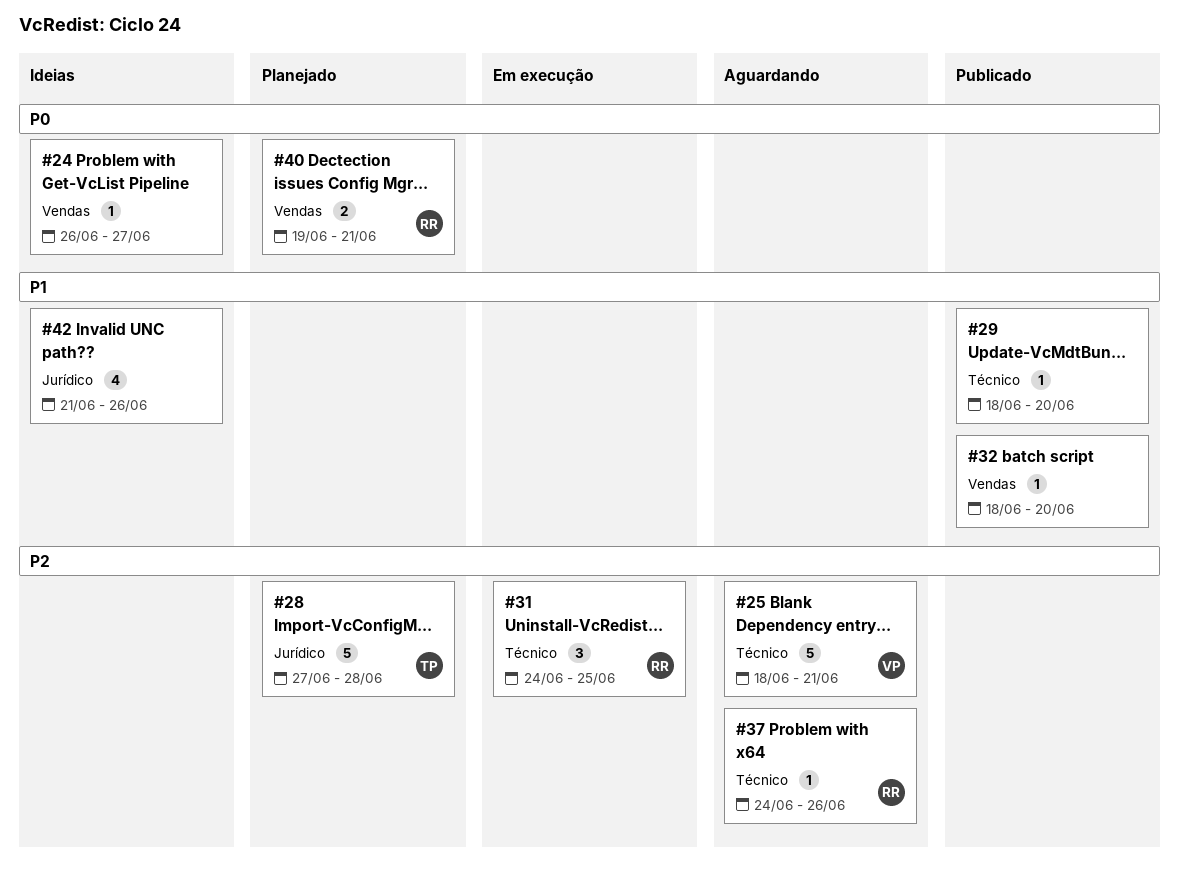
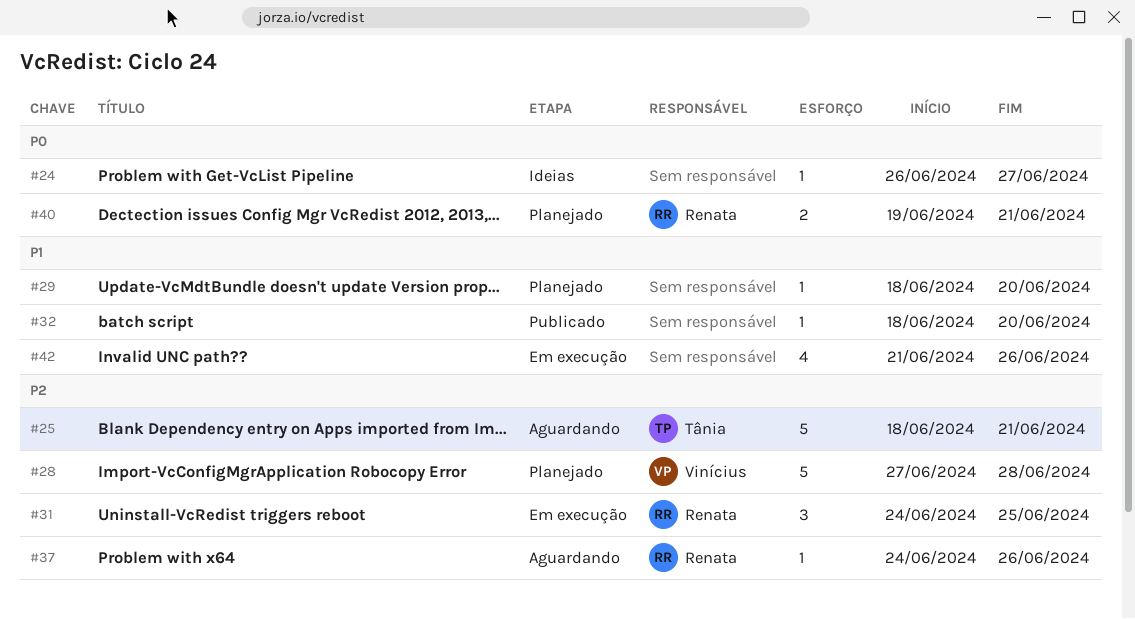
#25, owner: Vinícius -> Tânia
#28, owner: Tânia -> Vinícius
#29, status: Publicado -> Planejado
#42, status: Ideias -> Em execução

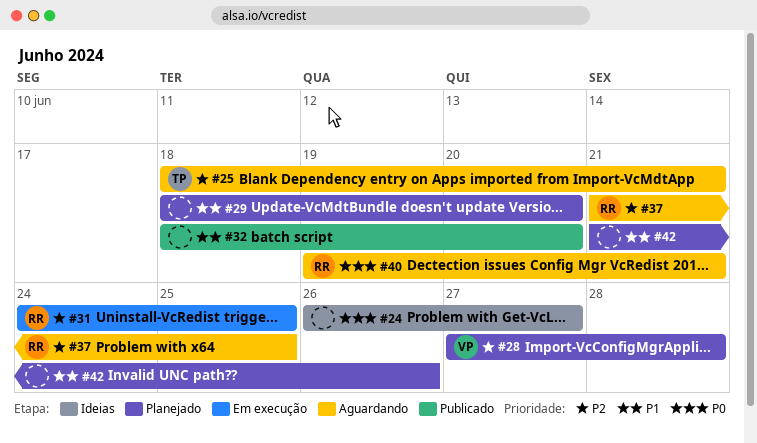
#37, start: Jun 24 -> Jun 21
#37, due: Jun 26 -> Jun 25
#40, status: Planejado -> Aguardando
#42, status: Em execução -> Planejado

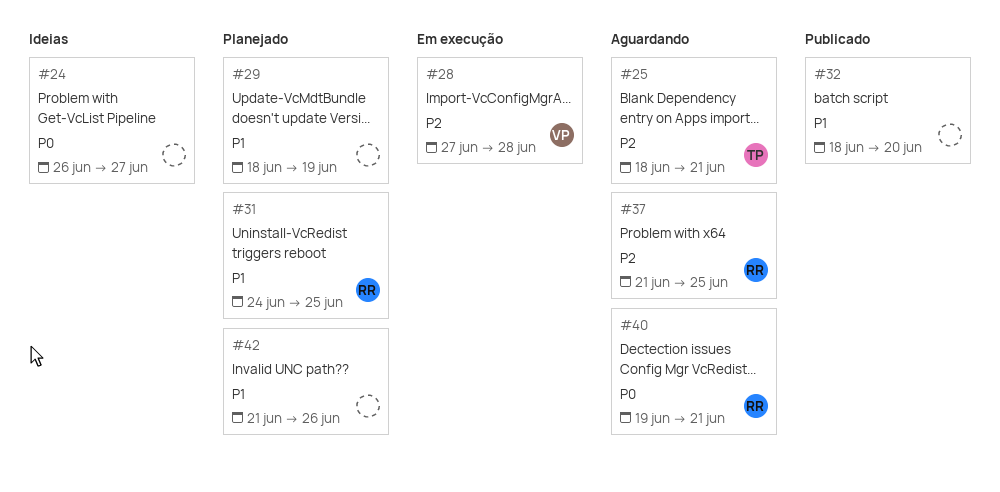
#28, status: Planejado -> Em execução
#29, due: Jun 20 -> Jun 19
#31, status: Em execução -> Planejado
#31, priority: P2 -> P1

